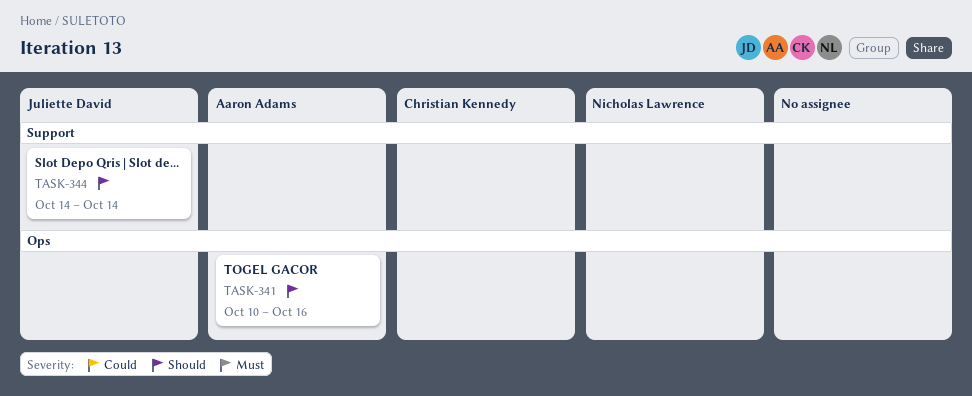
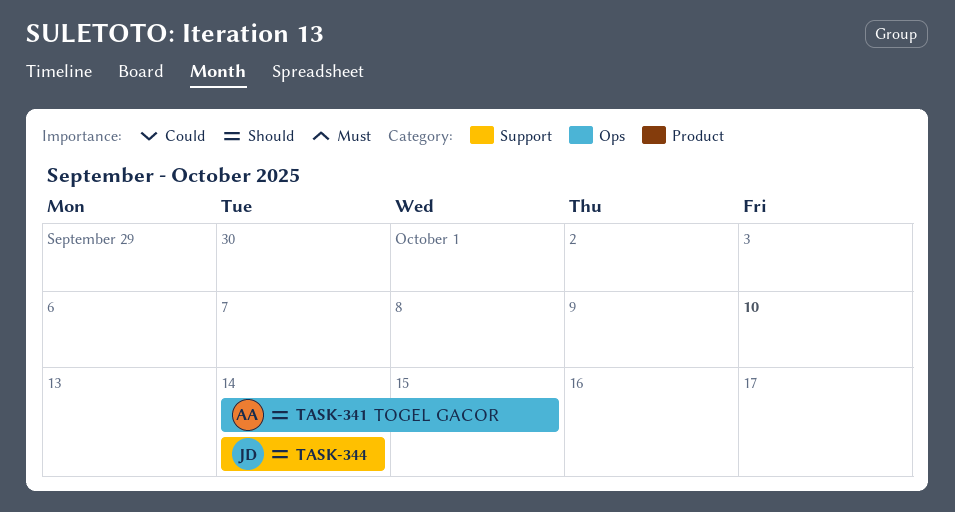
TASK-341, start: Oct 10 -> Oct 14
TASK-341, due: Oct 16 -> Oct 15

